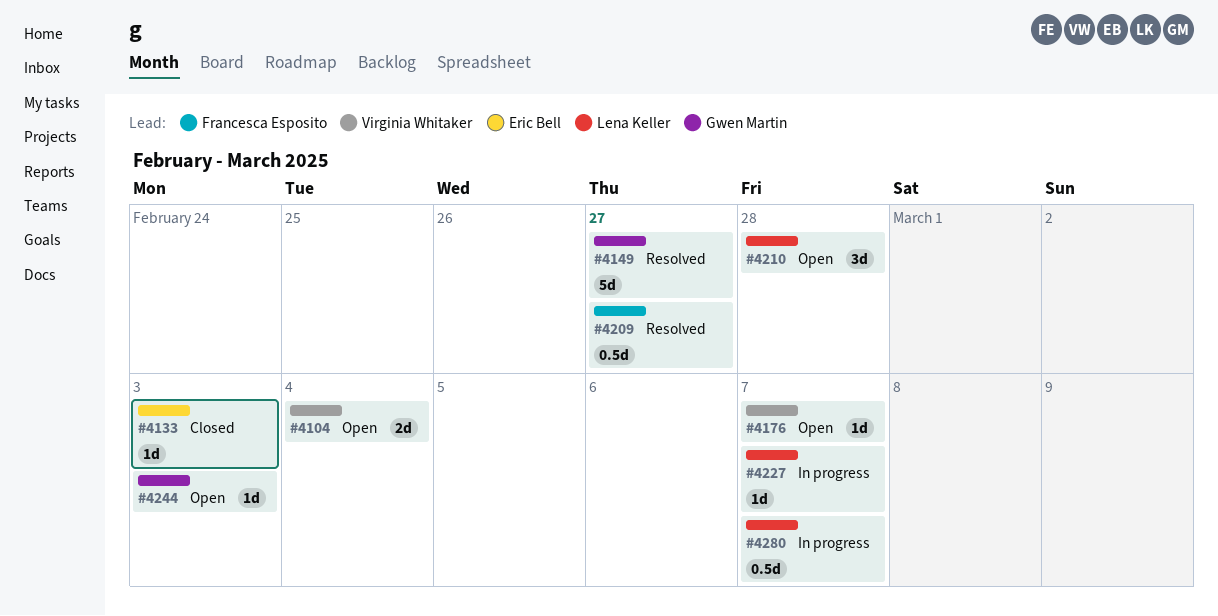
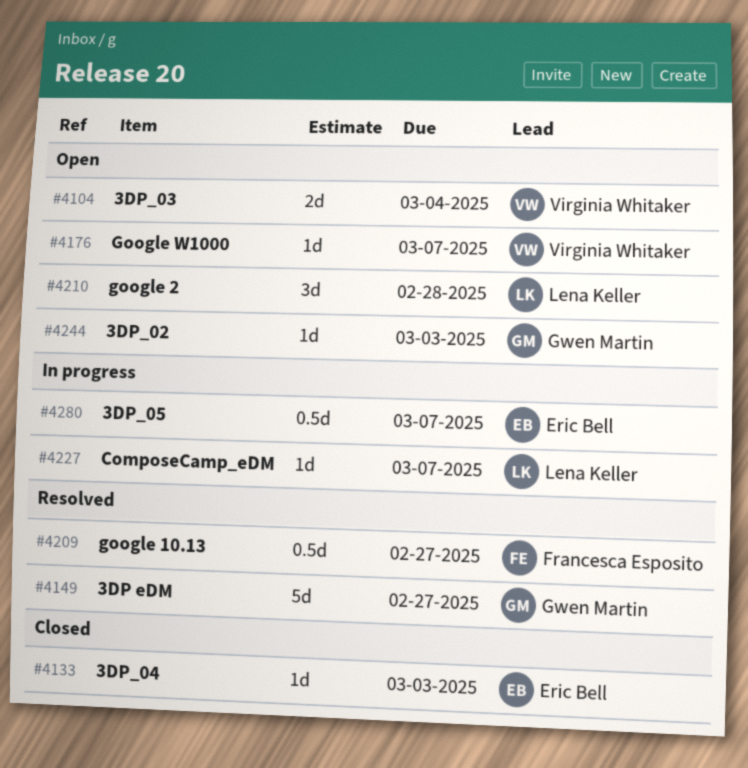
#4280, owner: Lena Keller -> Eric Bell

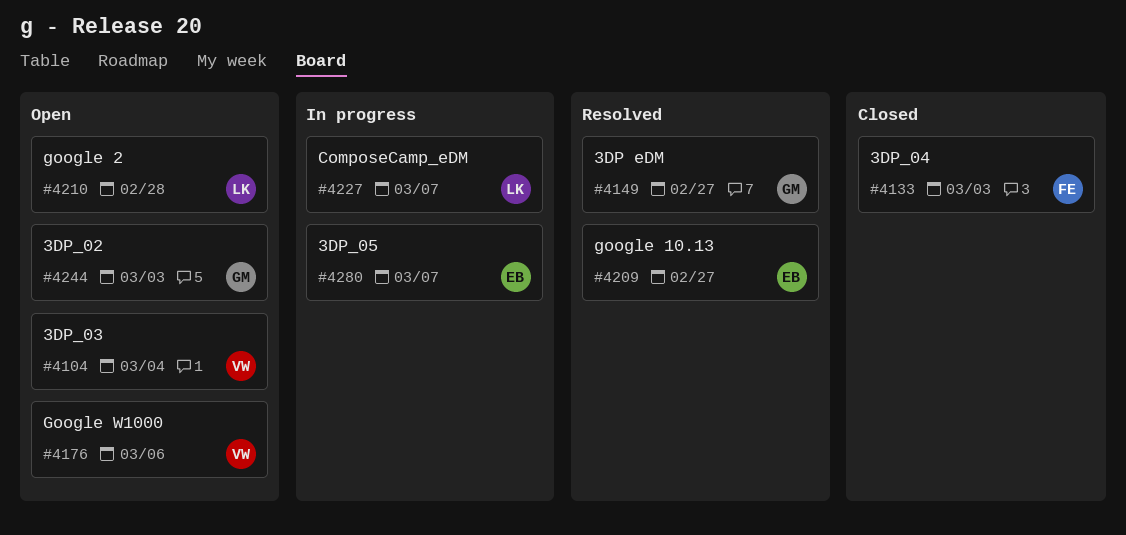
#4133, owner: Eric Bell -> Francesca Esposito
#4176, due: Mar 7 -> Mar 6
#4209, owner: Francesca Esposito -> Eric Bell

